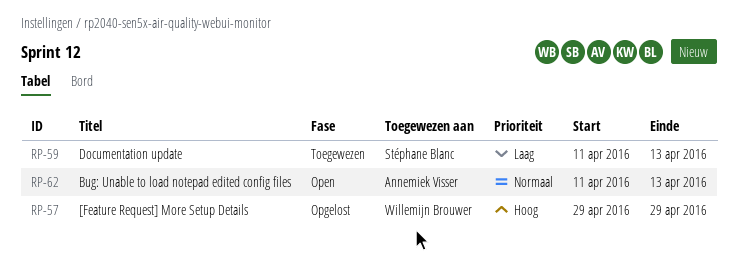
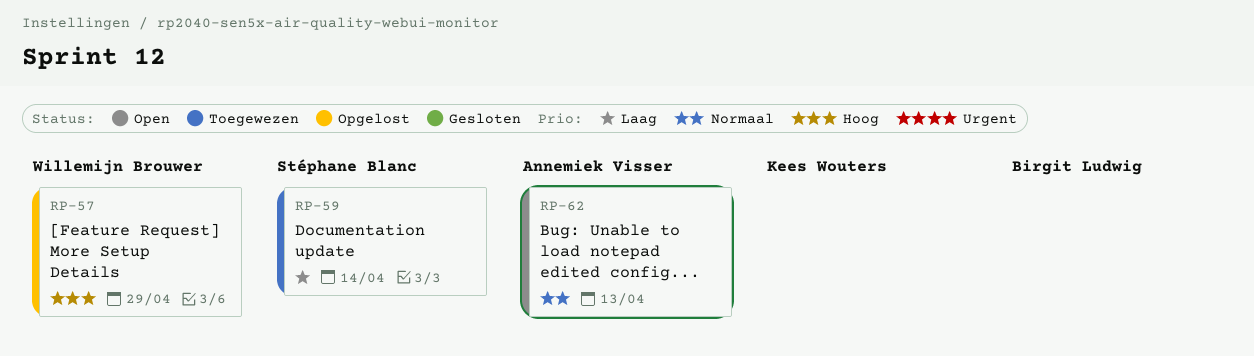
RP-59, due: Apr 13 -> Apr 14

